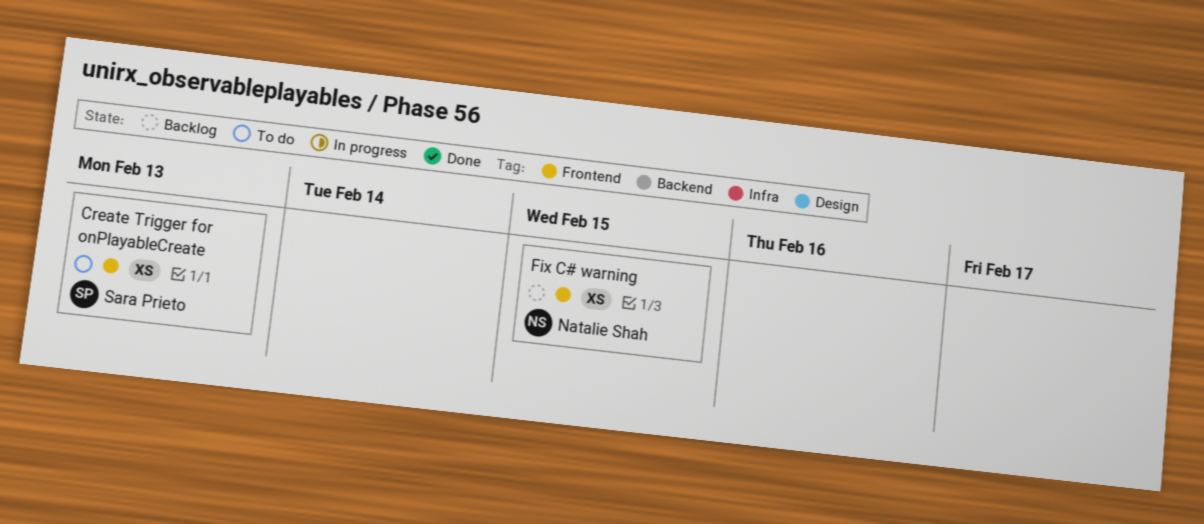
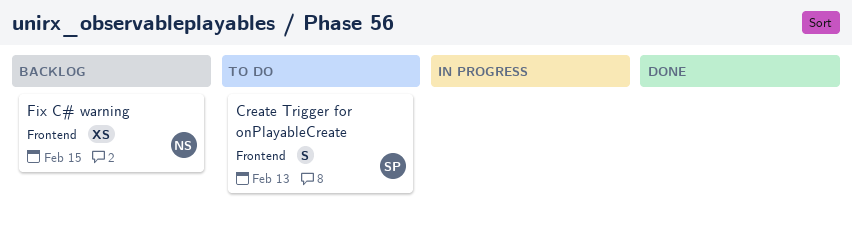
Create Trigger for onPlayableCreate, estimate: XS -> S

